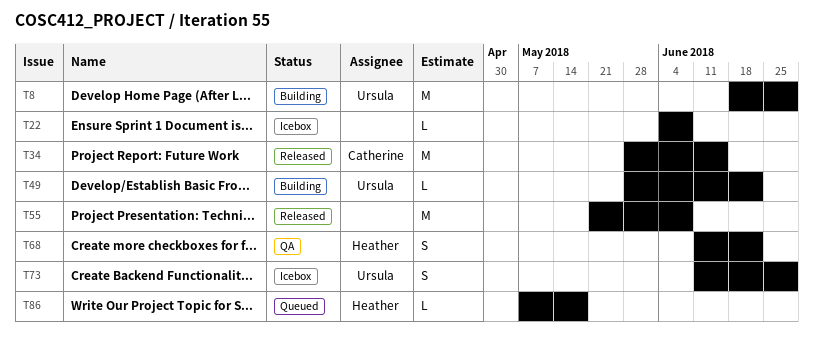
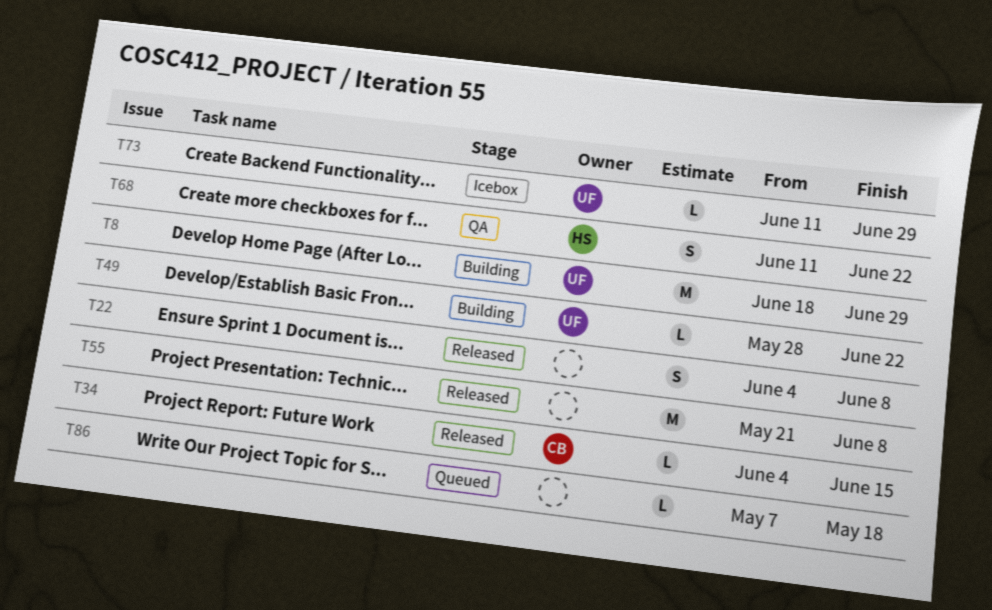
T22, status: Icebox -> Released
T22, estimate: L -> S
T34, estimate: M -> L
T34, start: May 28 -> Jun 4
T73, estimate: S -> L
T86, owner: Heather -> none

